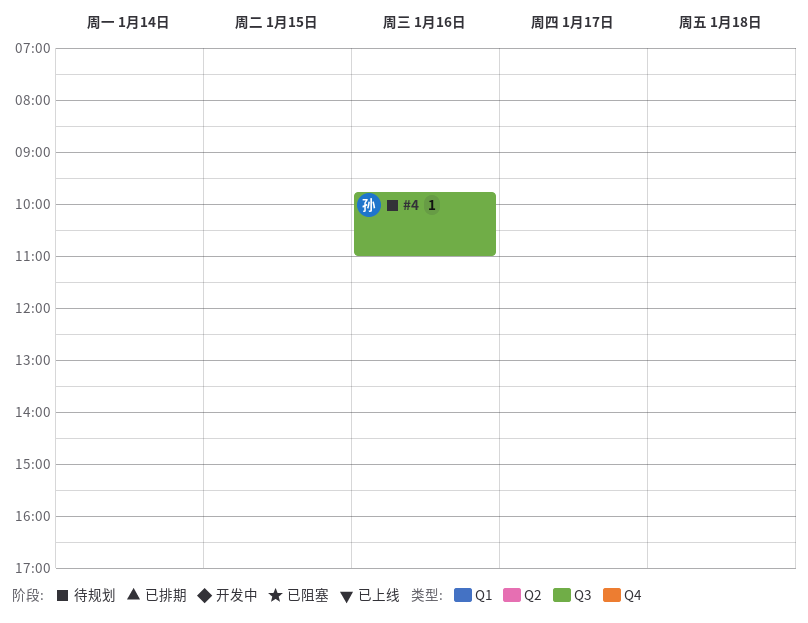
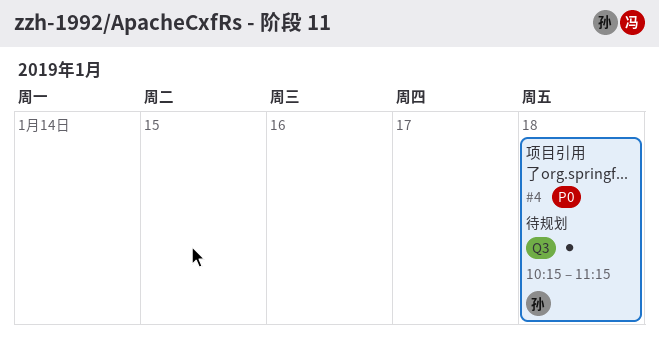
#4, day: Jan 16 -> Jan 18
#4, begins: 09:45 -> 10:15
#4, ends: 11:00 -> 11:15

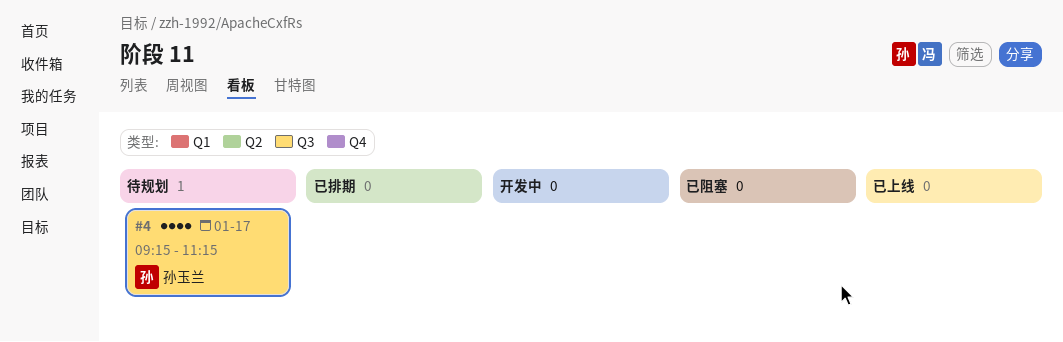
#4, estimate: 1 -> 4
#4, day: Jan 18 -> Jan 17
#4, begins: 10:15 -> 09:15

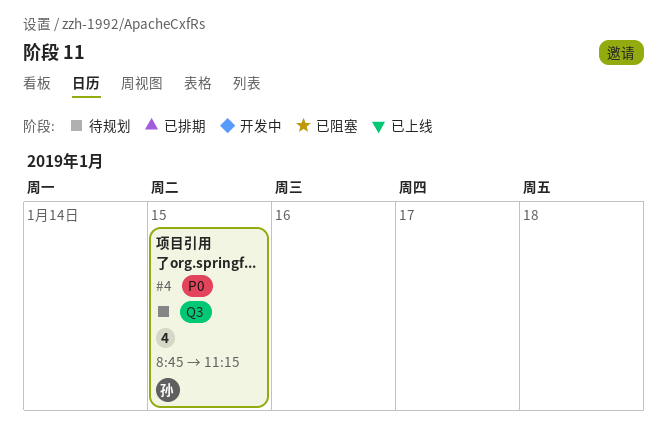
#4, day: Jan 17 -> Jan 15
#4, begins: 09:15 -> 08:45

